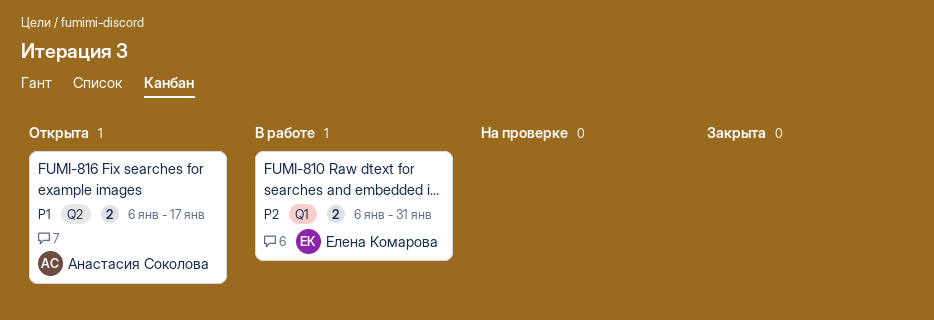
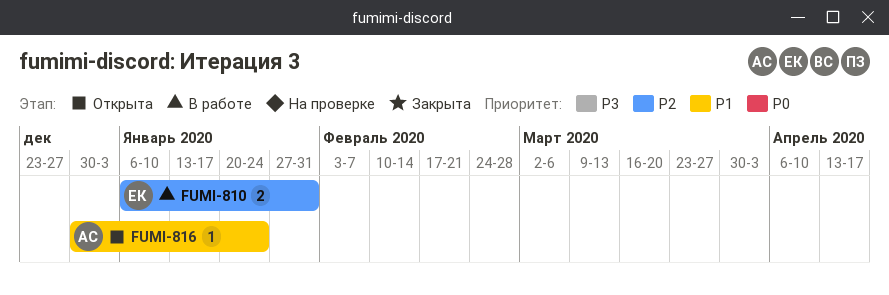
FUMI-816, estimate: 2 -> 1
FUMI-816, start: Jan 6 -> Dec 30
FUMI-816, due: Jan 17 -> Jan 24

